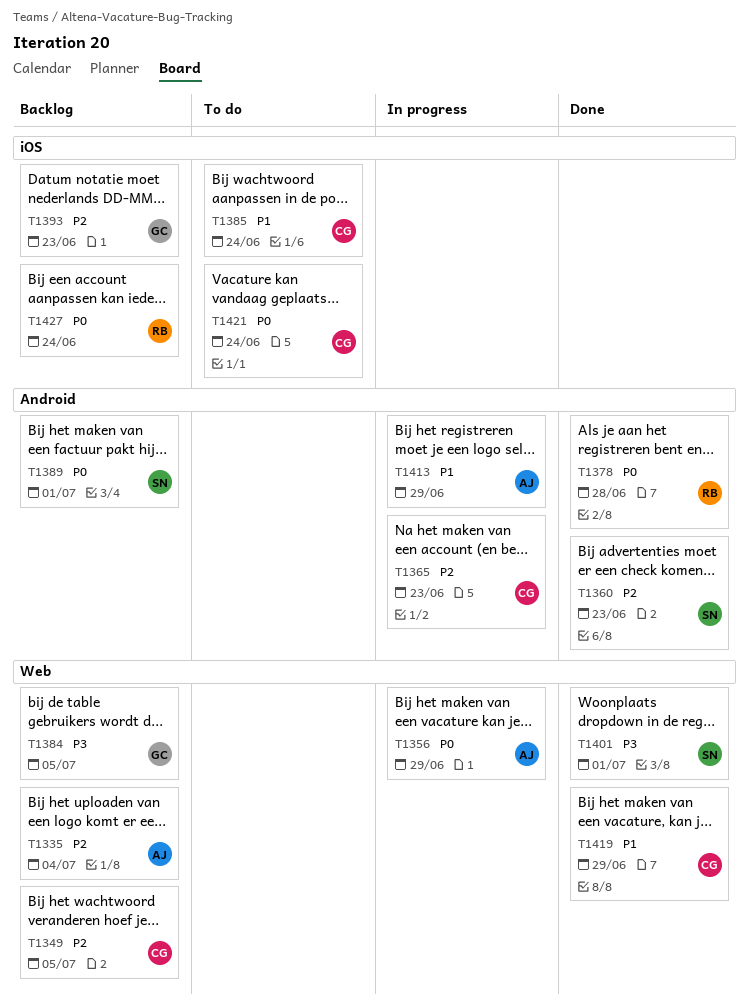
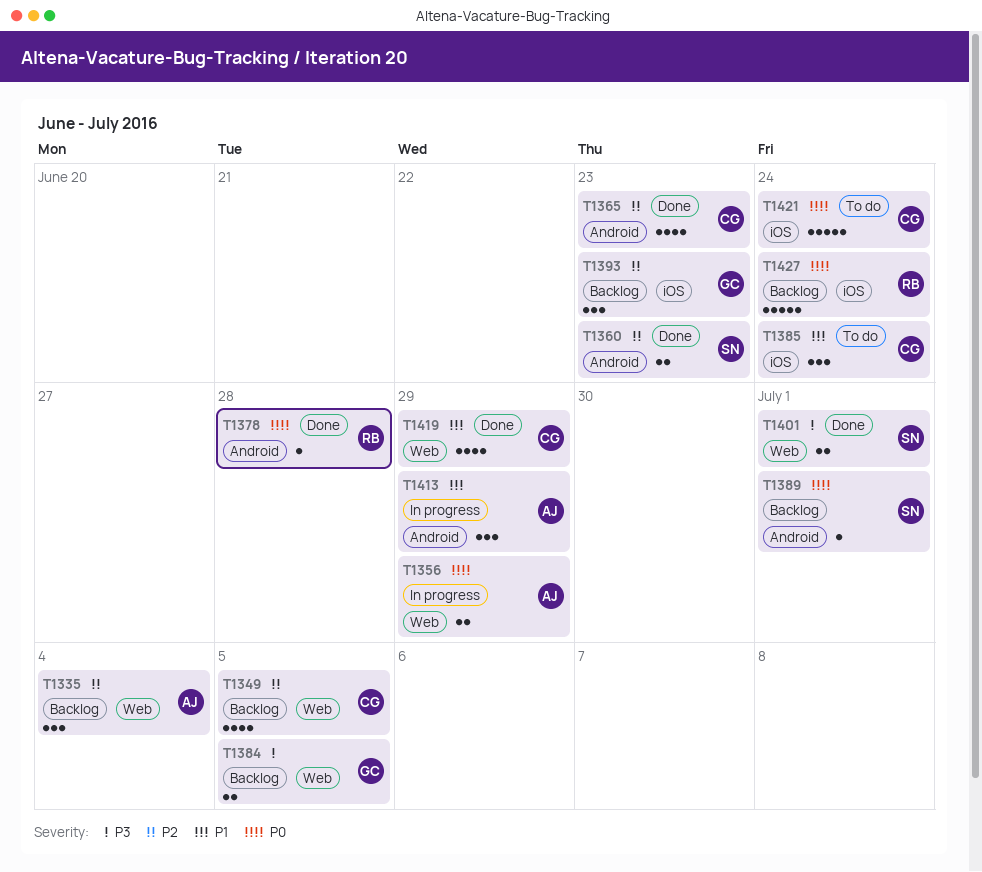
T1365, status: In progress -> Done

